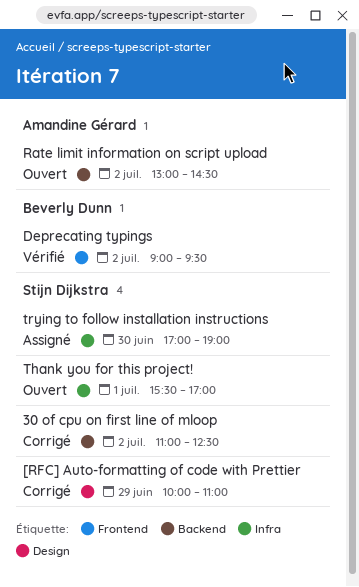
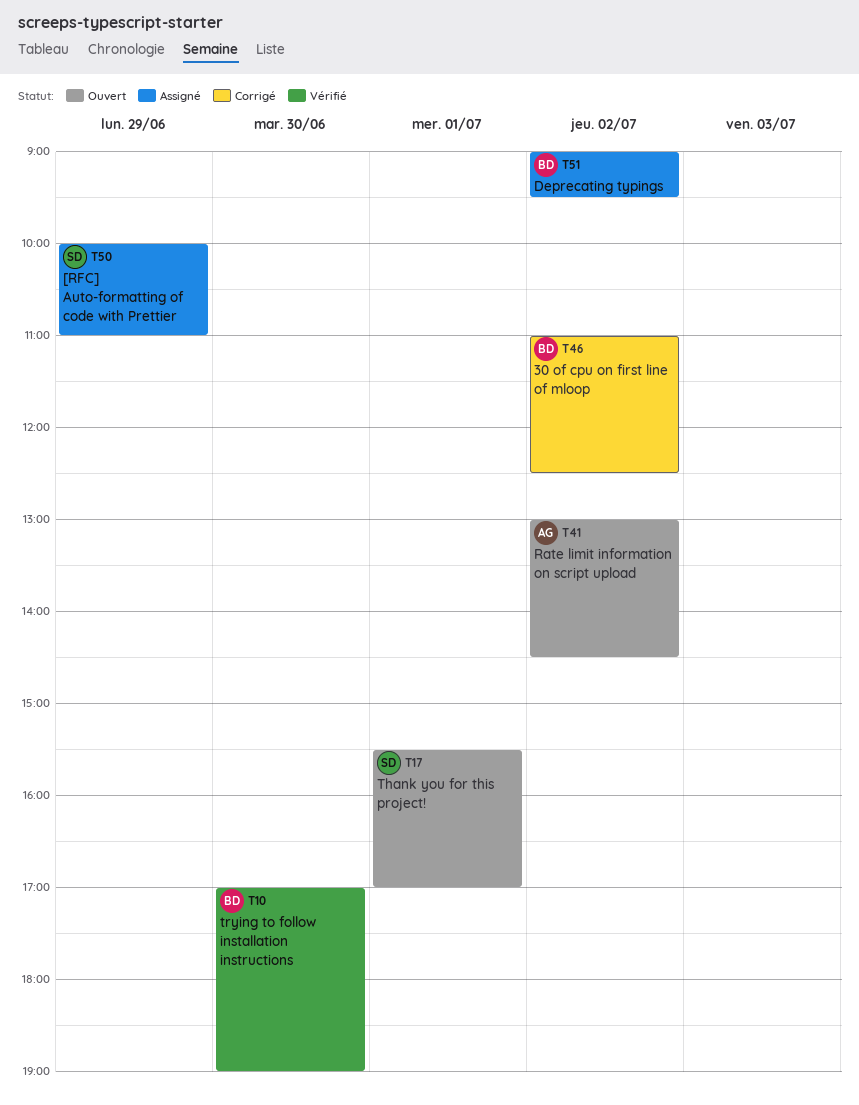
30 of cpu on first line of mloop, owner: Stijn Dijkstra -> Beverly Dunn
[RFC] Auto-formatting of code with Prettier, status: Corrigé -> Assigné
Deprecating typings, status: Vérifié -> Assigné
trying to follow installation instructions, status: Assigné -> Vérifié
trying to follow installation instructions, owner: Stijn Dijkstra -> Beverly Dunn

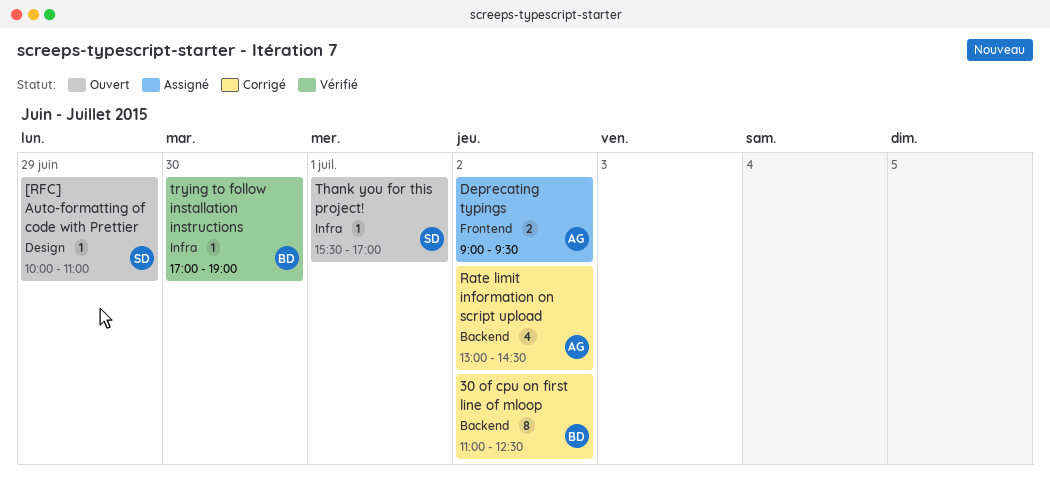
[RFC] Auto-formatting of code with Prettier, status: Assigné -> Ouvert
Deprecating typings, owner: BD -> AG
Rate limit information on script upload, status: Ouvert -> Corrigé

